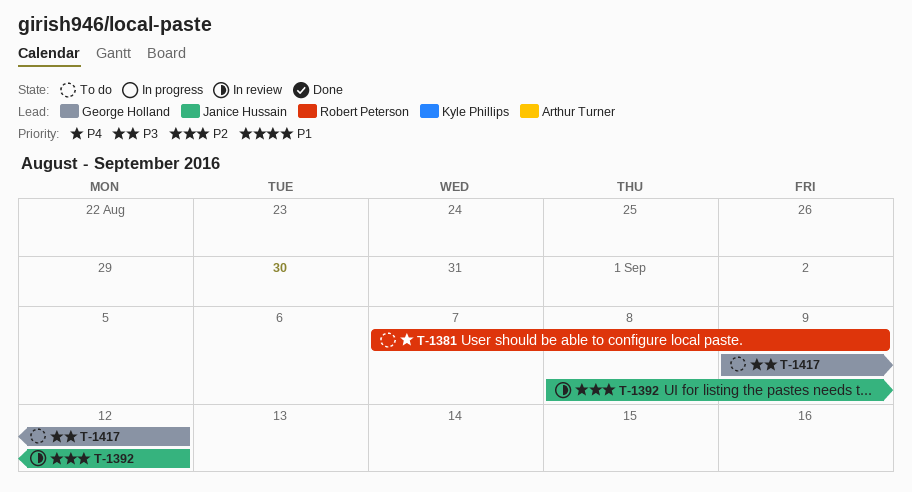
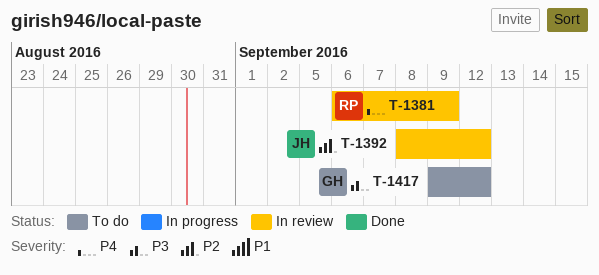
T-1381, status: To do -> In review
T-1381, start: Sep 7 -> Sep 6

